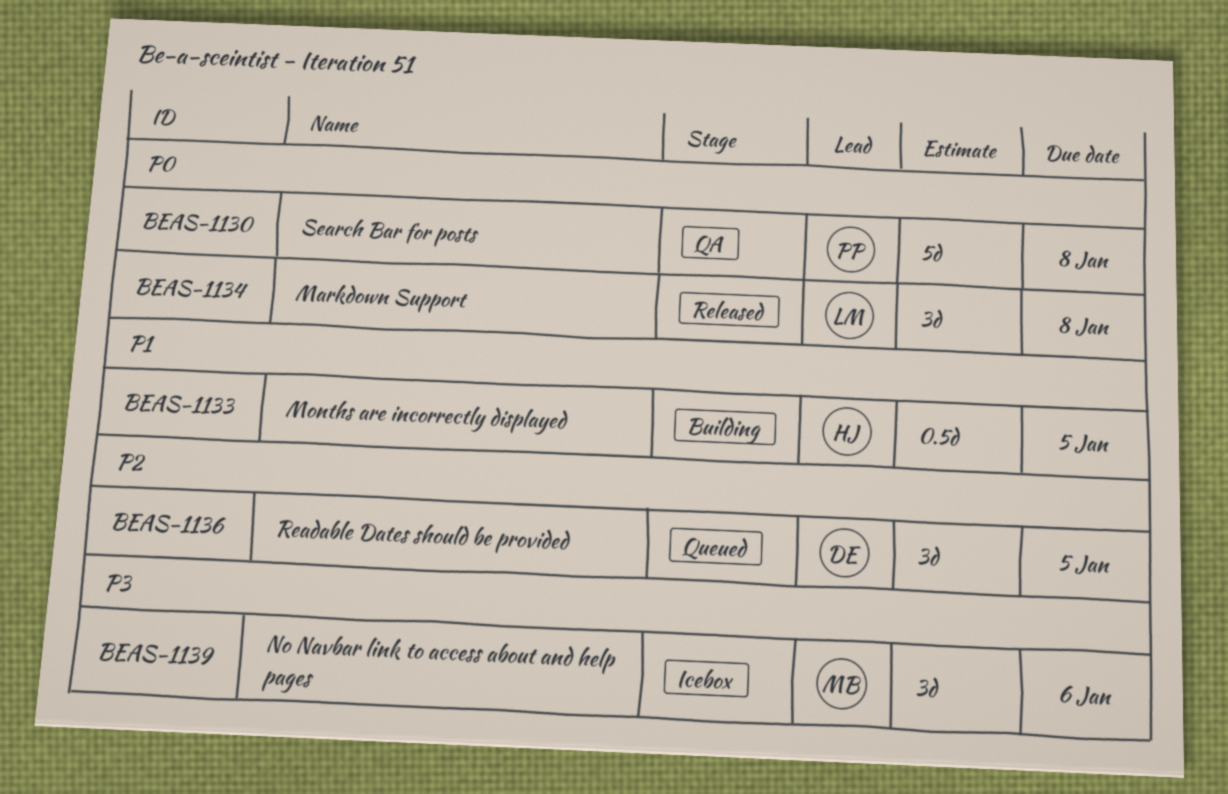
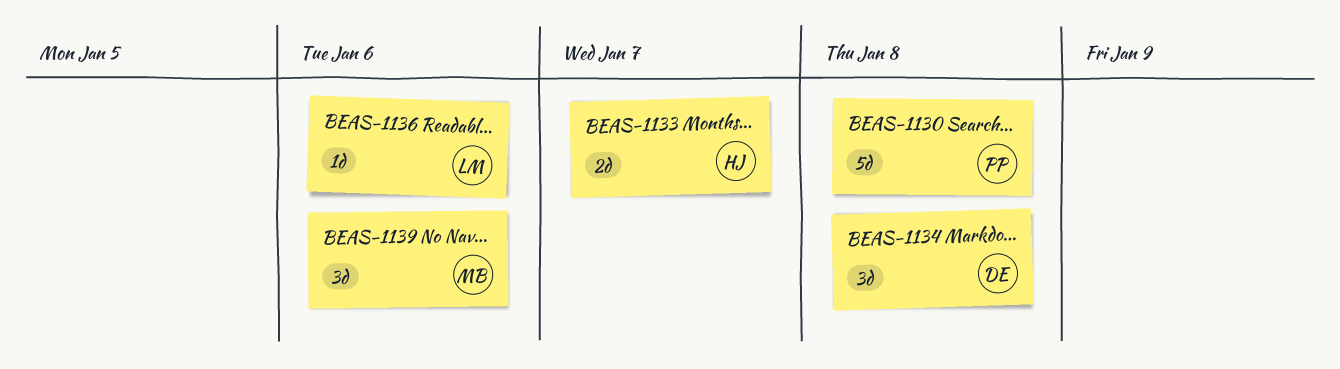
BEAS-1133, estimate: 0.5d -> 2d
BEAS-1133, due: Jan 5 -> Jan 7
BEAS-1134, owner: LM -> DE
BEAS-1136, owner: DE -> LM
BEAS-1136, estimate: 3d -> 1d
BEAS-1136, due: Jan 5 -> Jan 6

